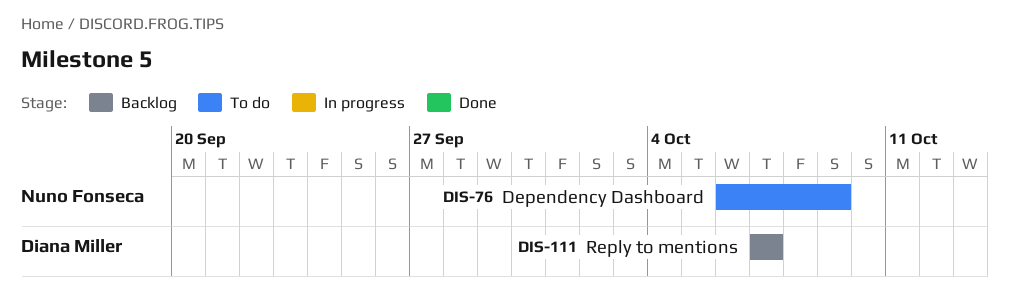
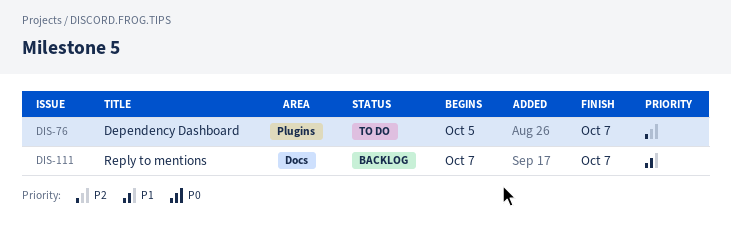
DIS-76, start: Oct 6 -> Oct 5
DIS-76, due: Oct 9 -> Oct 7

